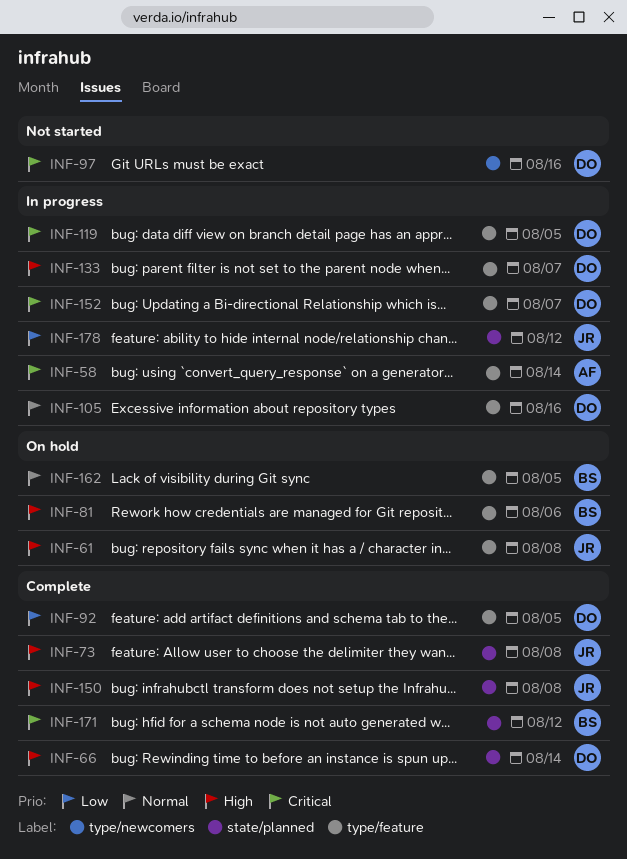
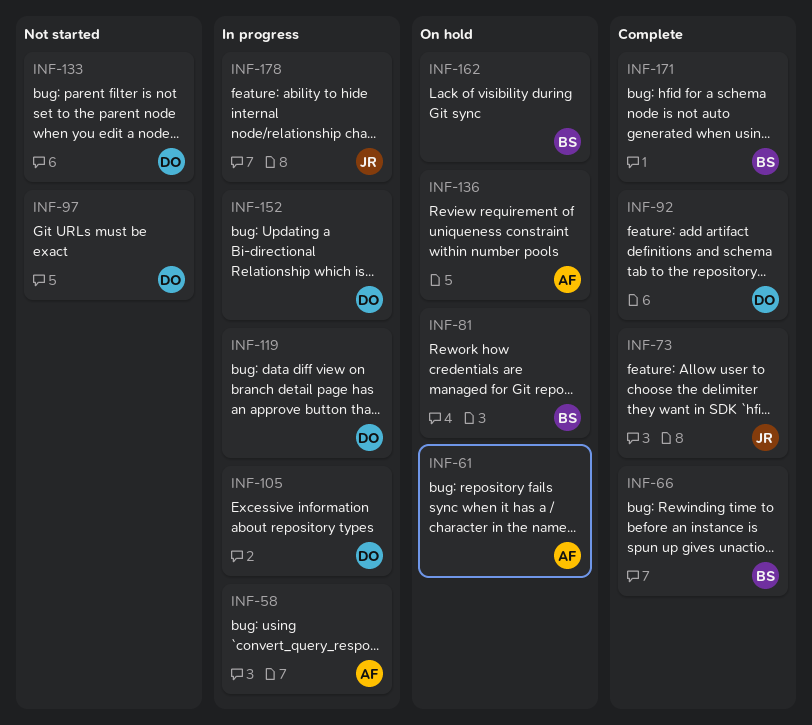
INF-61, owner: JR -> AF
INF-66, owner: DO -> BS
INF-133, status: In progress -> Not started
INF-136: none -> present
INF-150: present -> none

